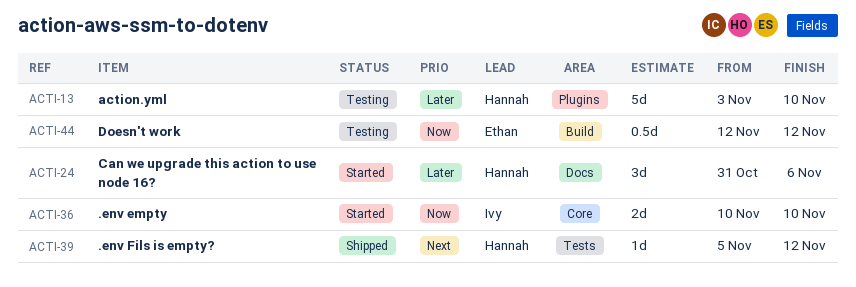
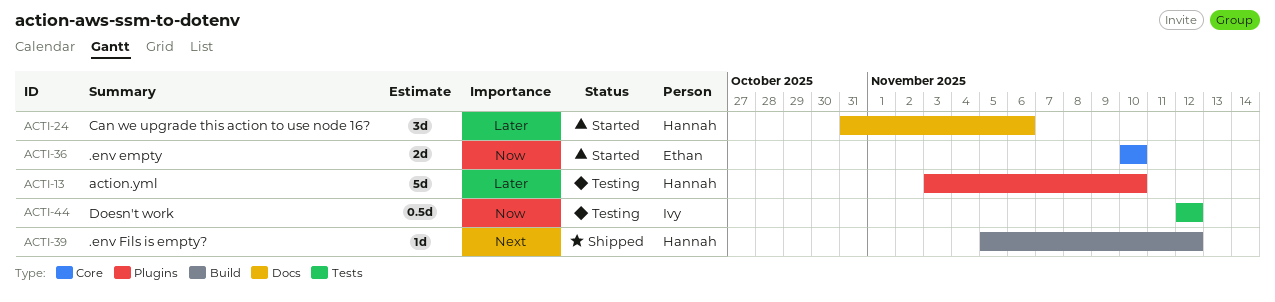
ACTI-36, owner: Ivy -> Ethan
ACTI-39, label: Tests -> Build
ACTI-44, owner: Ethan -> Ivy
ACTI-44, label: Build -> Tests

